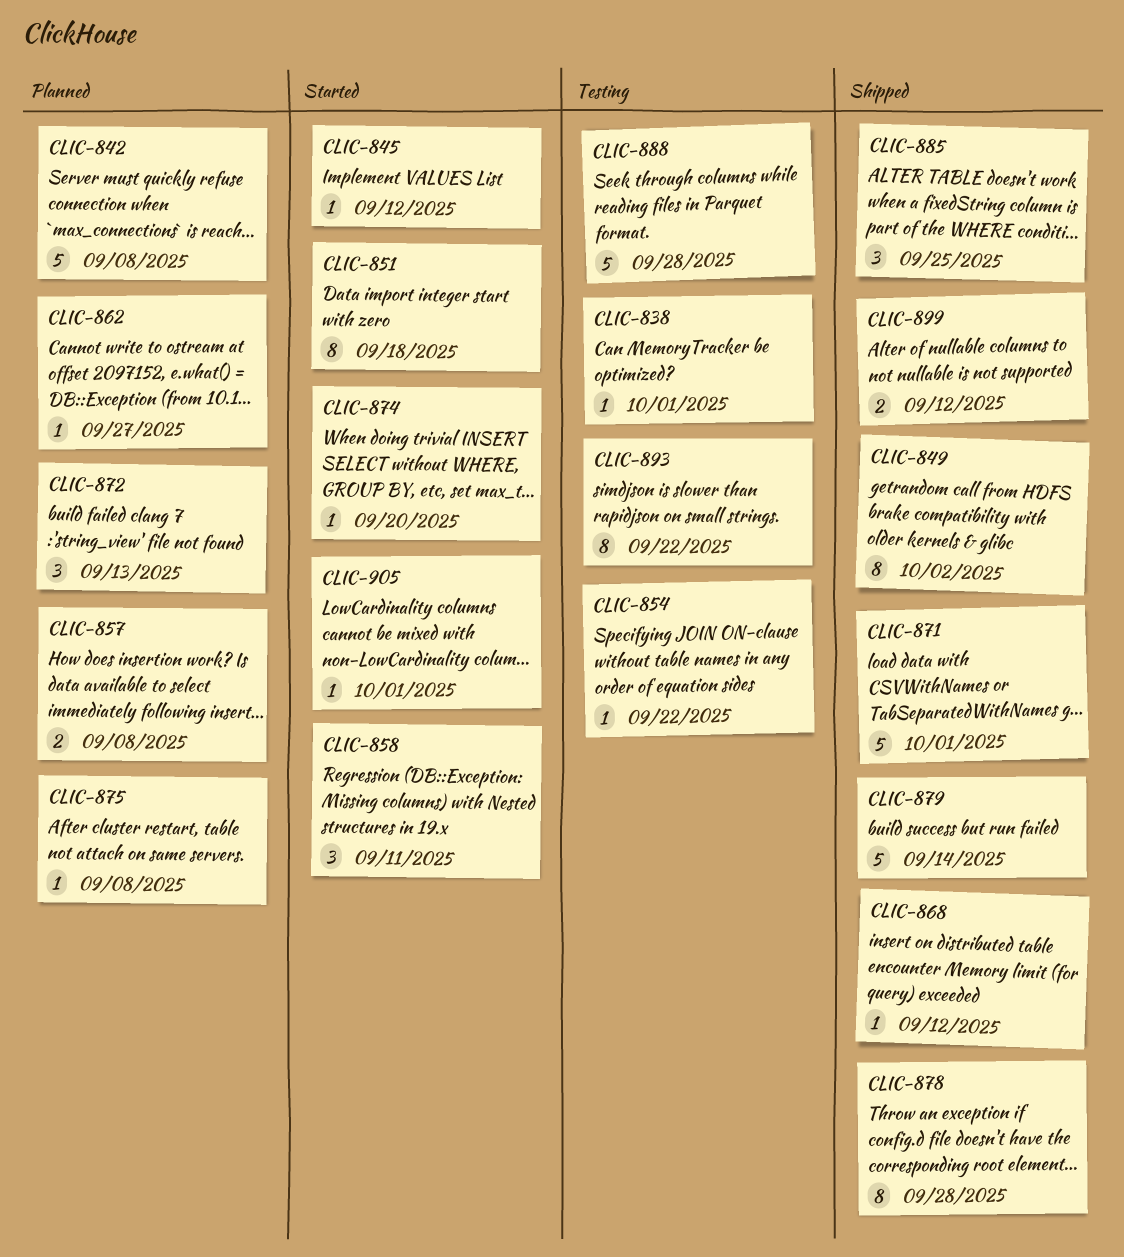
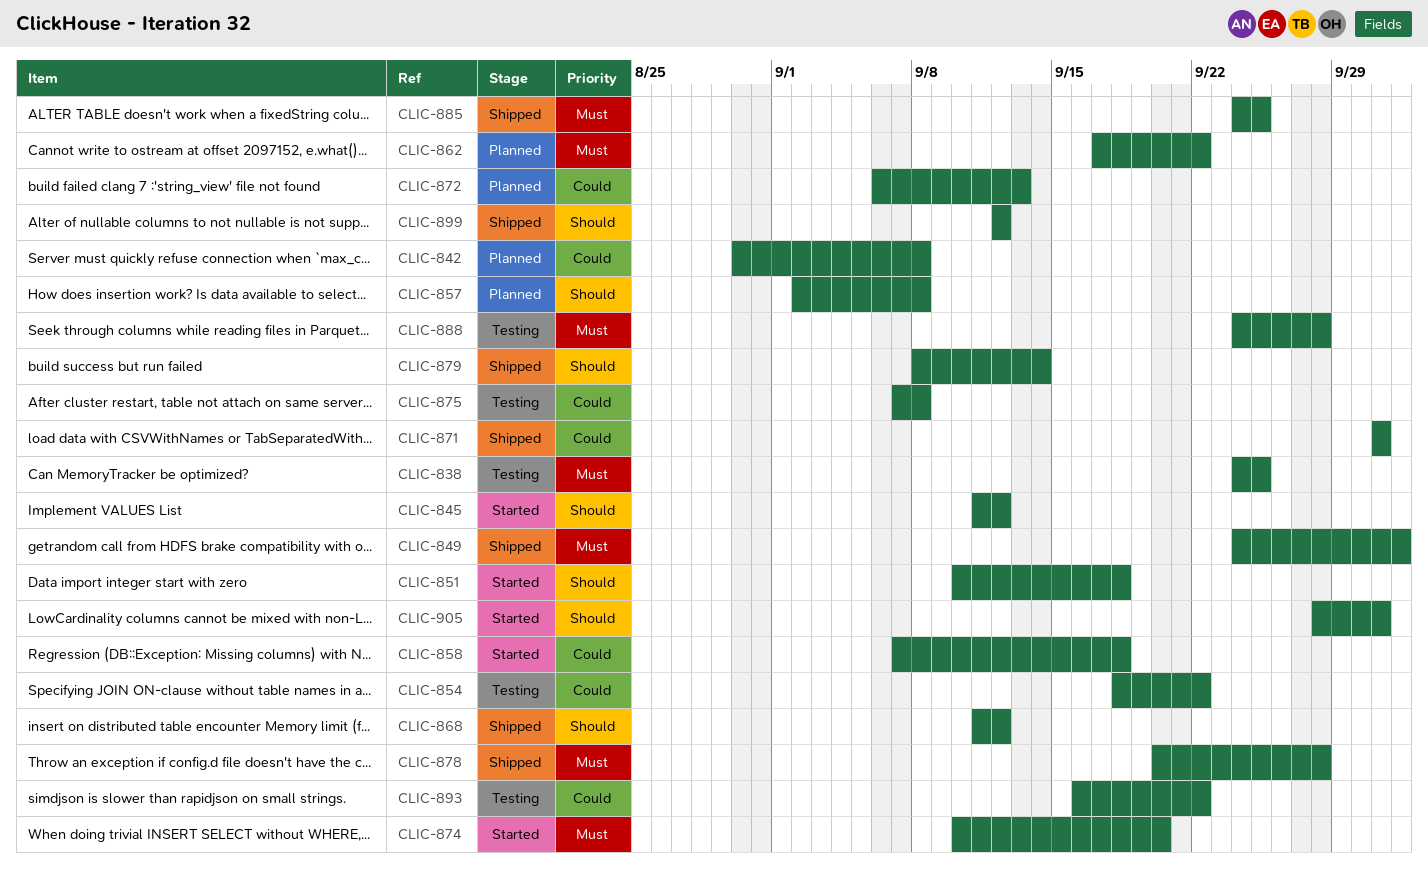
CLIC-838, due: Oct 1 -> Sep 25
CLIC-858, due: Sep 11 -> Sep 18
CLIC-862, due: Sep 27 -> Sep 22
CLIC-875, status: Planned -> Testing

